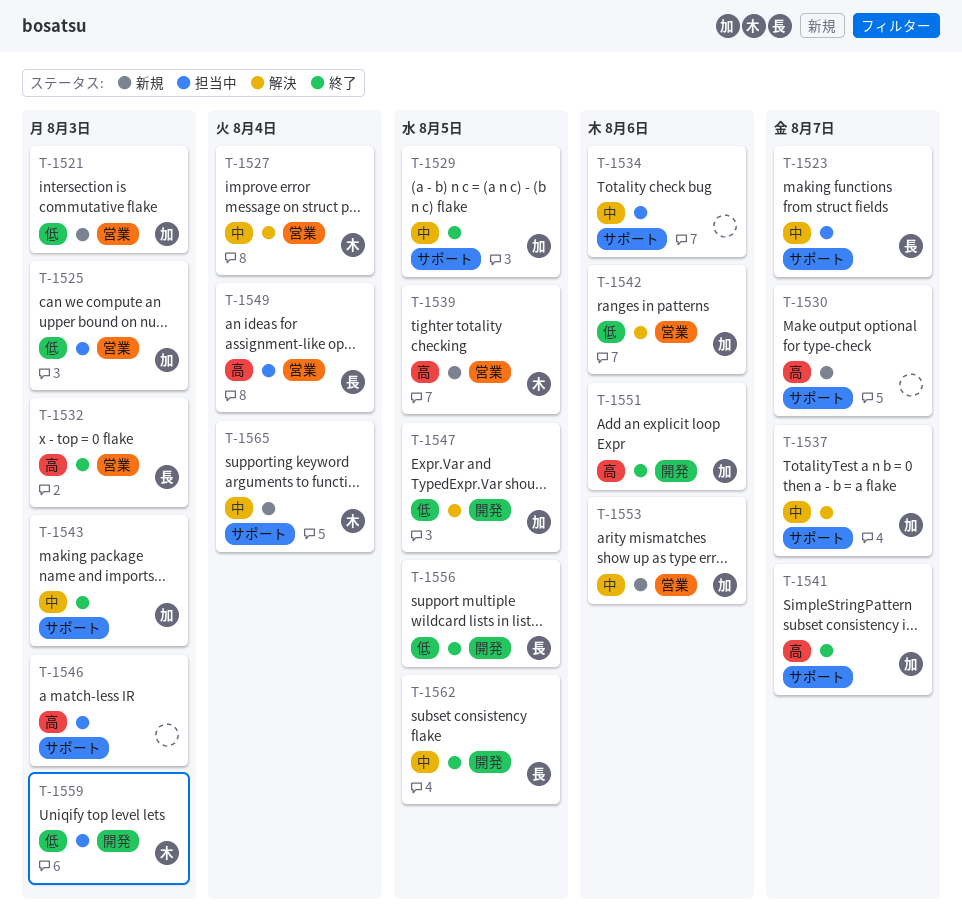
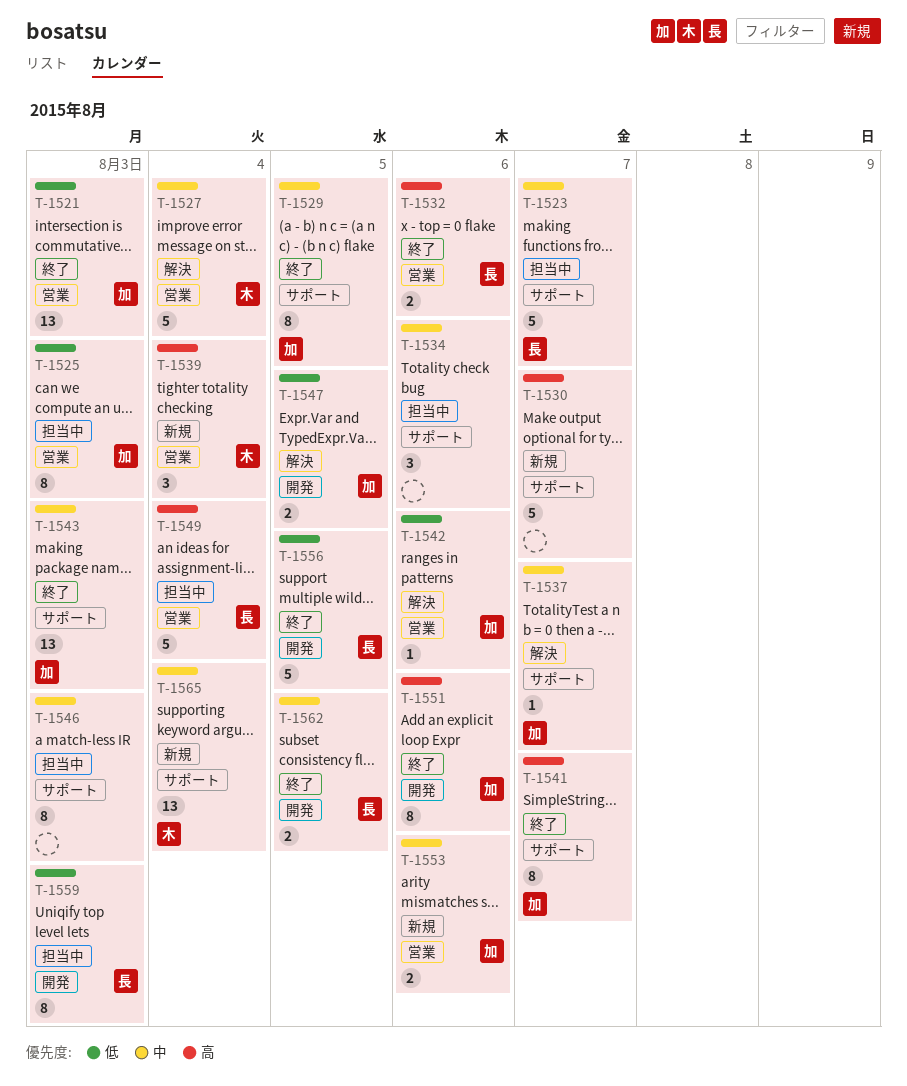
T-1521, status: 新規 -> 終了
T-1532, due: Aug 3 -> Aug 6
T-1539, due: Aug 5 -> Aug 4
T-1546, priority: 高 -> 中
T-1559, owner: 木 -> 長

